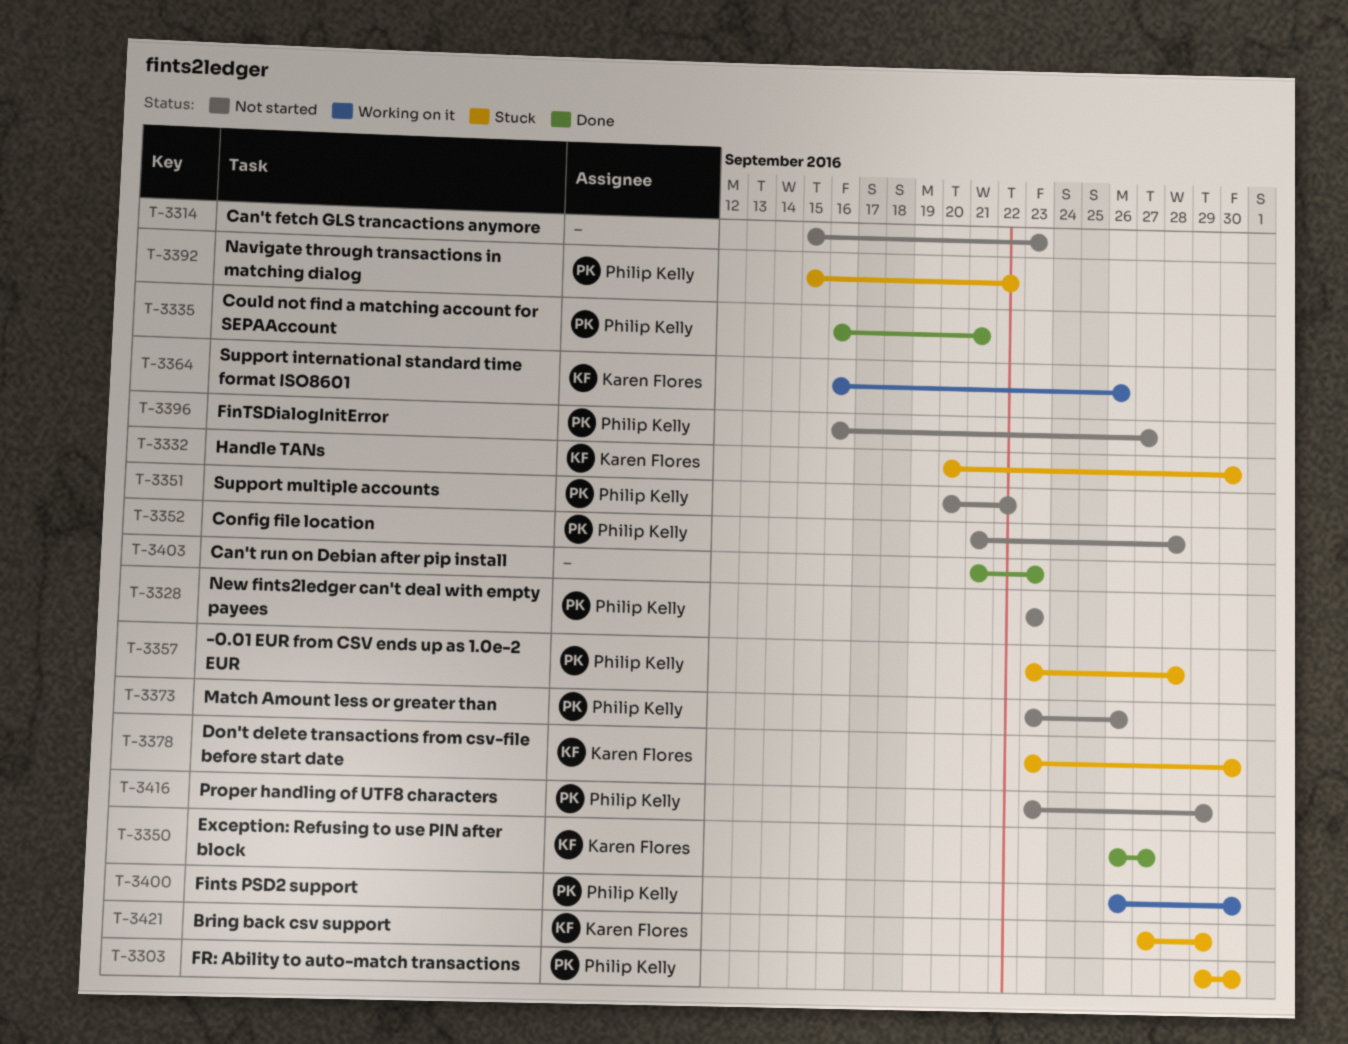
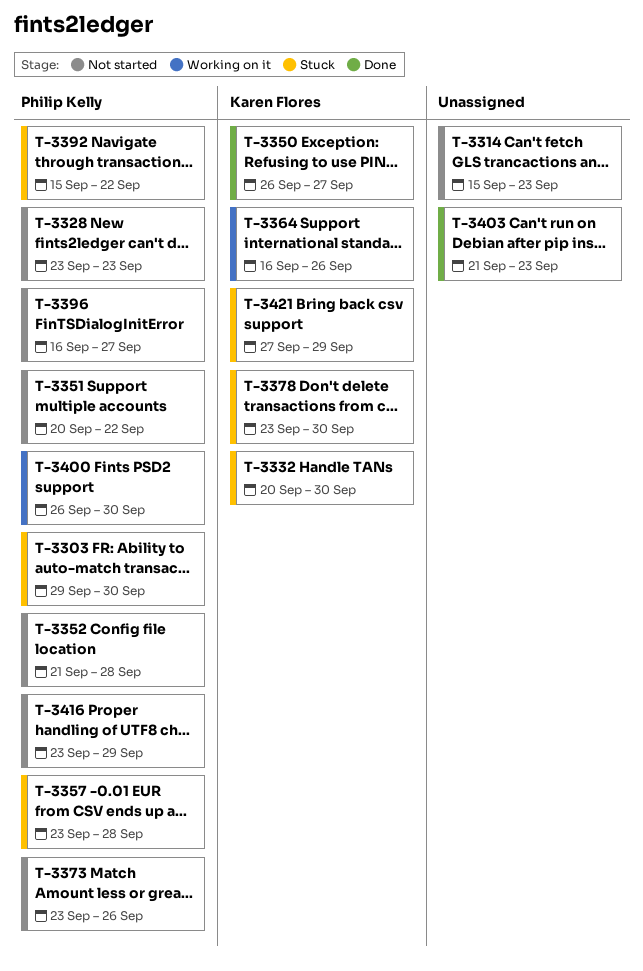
T-3335: present -> none

